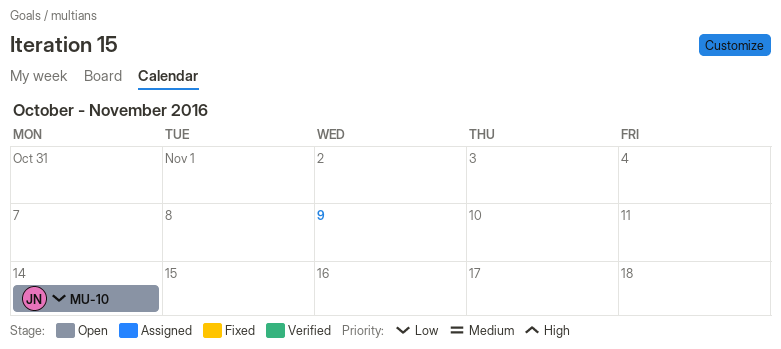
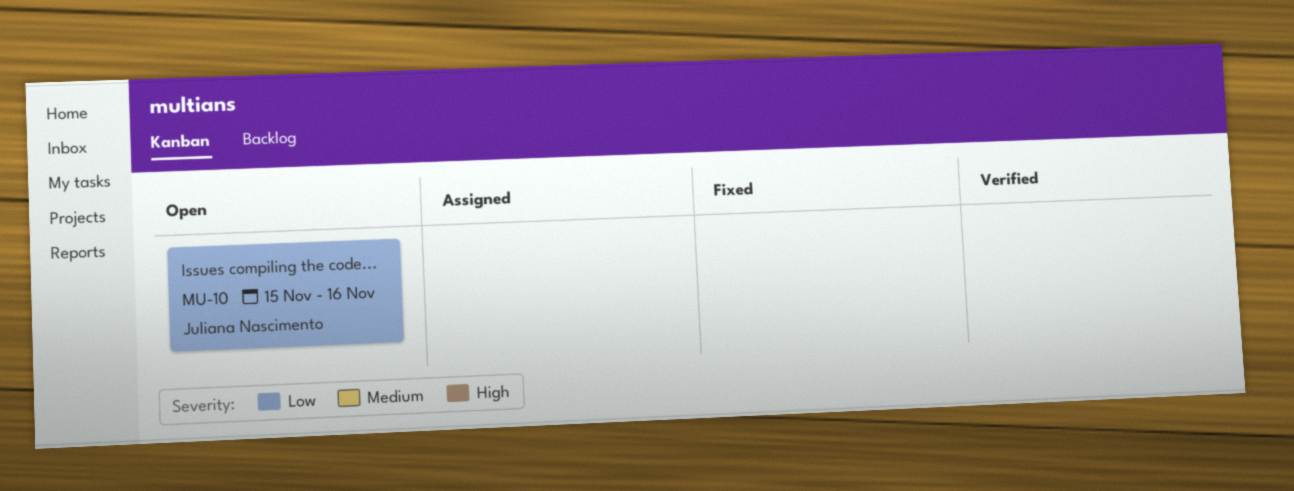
MU-10, start: Nov 14 -> Nov 15
MU-10, due: Nov 14 -> Nov 16

